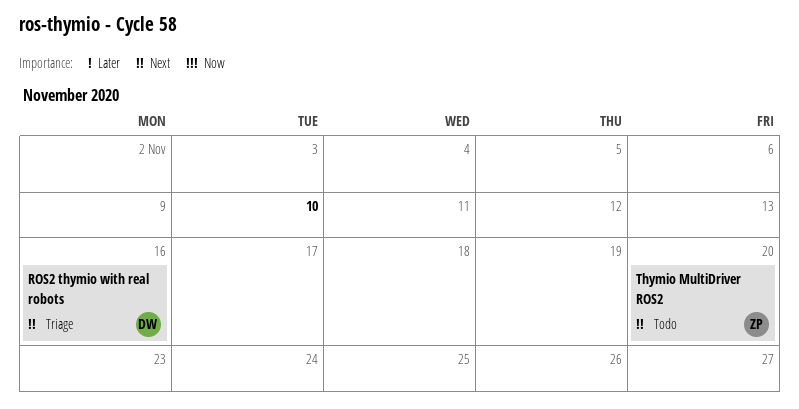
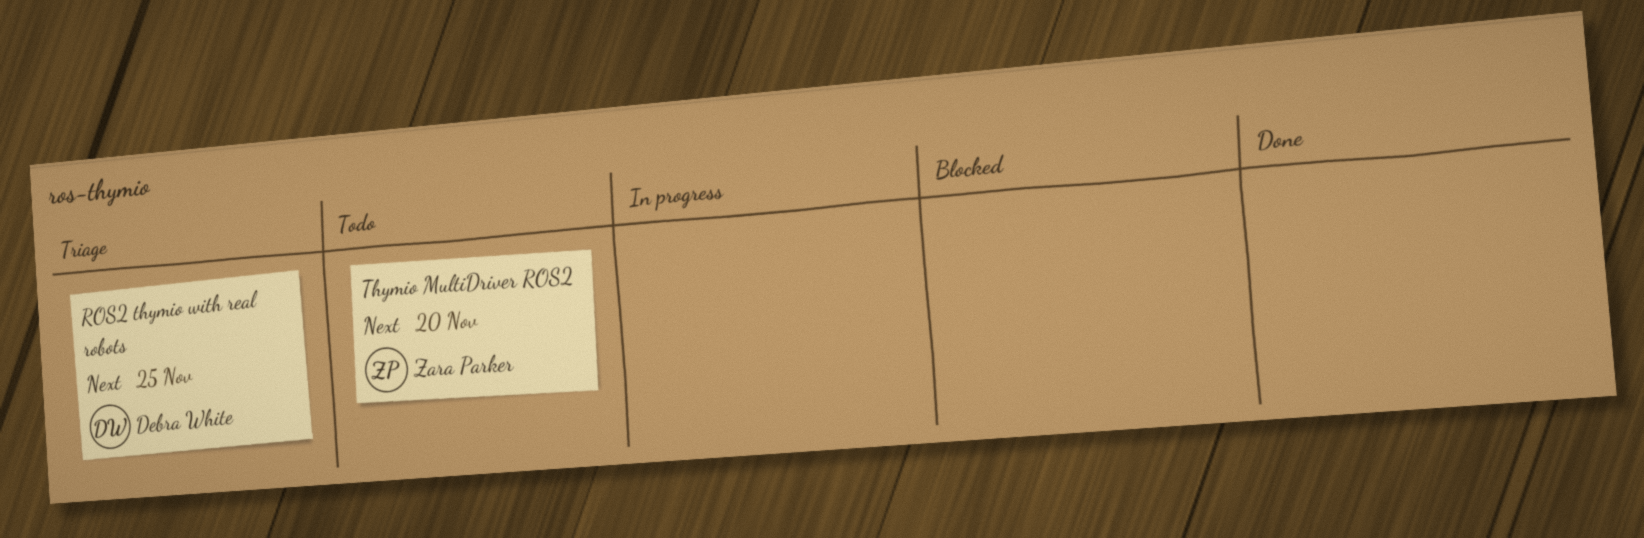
ROS2 thymio with real robots, due: Nov 16 -> Nov 25

